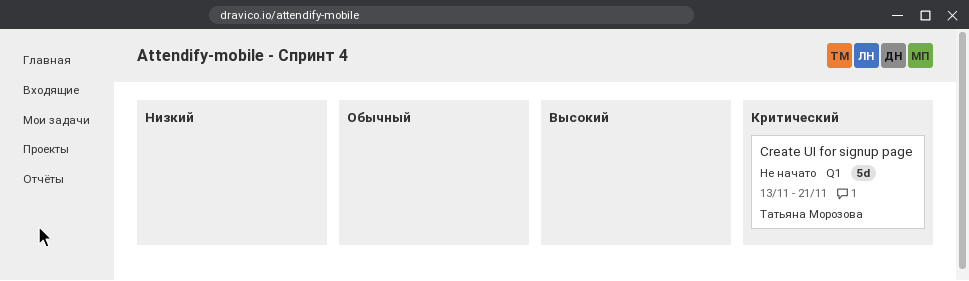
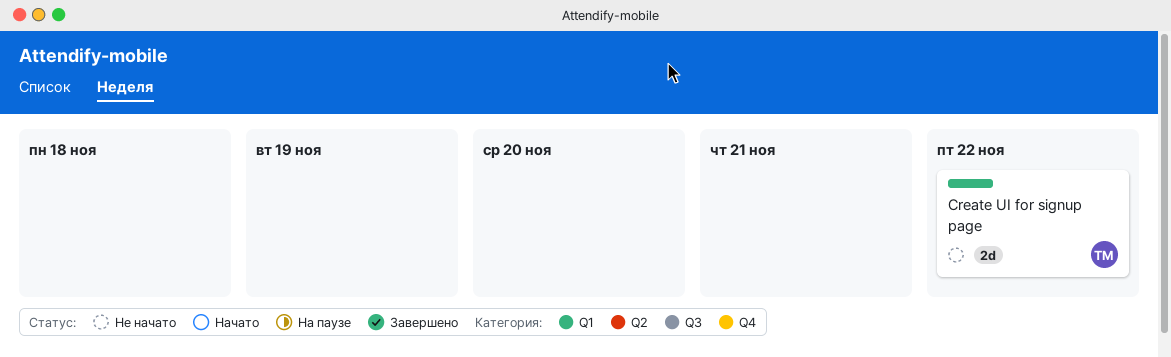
Create UI for signup page, estimate: 5d -> 2d
Create UI for signup page, due: Nov 21 -> Nov 22

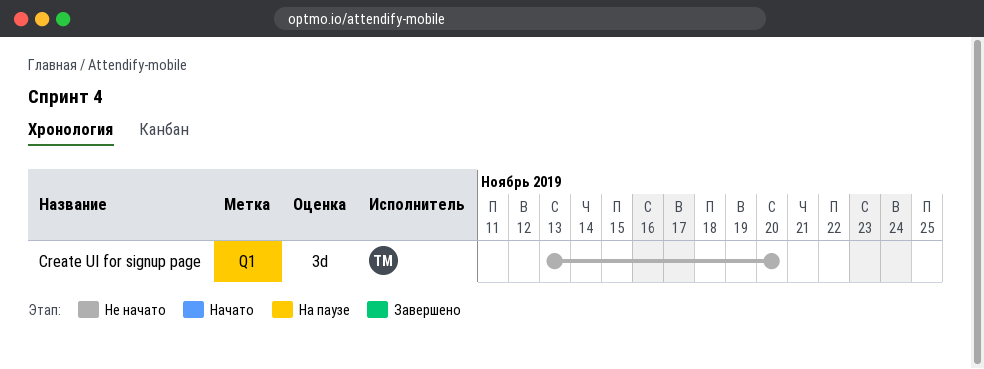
Create UI for signup page, estimate: 2d -> 3d
Create UI for signup page, due: Nov 22 -> Nov 20

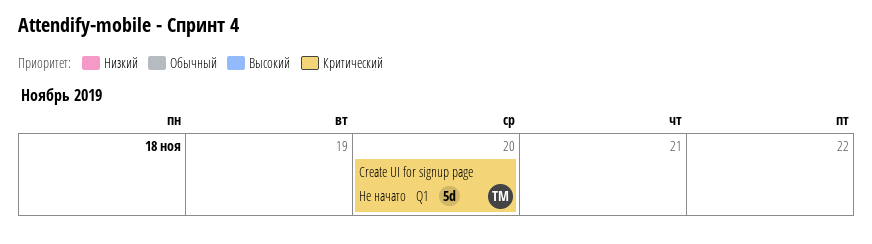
Create UI for signup page, estimate: 3d -> 5d

